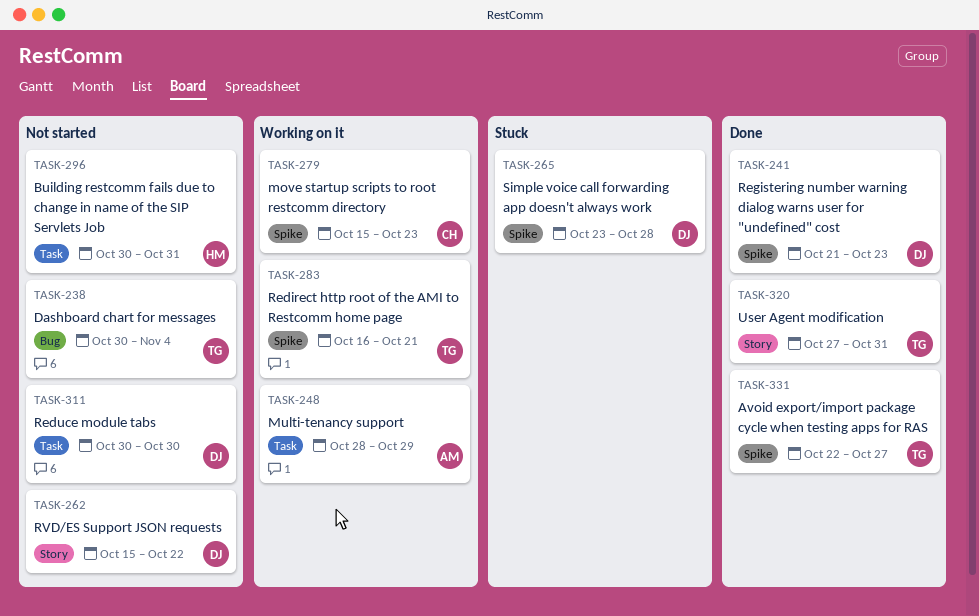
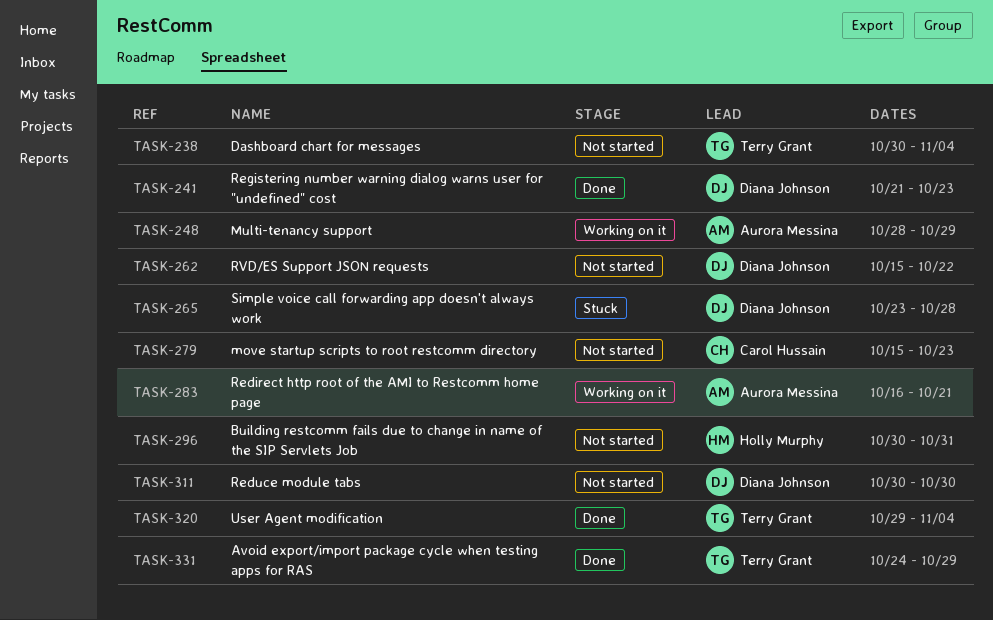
TASK-279, status: Working on it -> Not started
TASK-283, owner: Terry Grant -> Aurora Messina
TASK-320, start: Oct 27 -> Oct 29
TASK-320, due: Oct 31 -> Nov 4
TASK-331, start: Oct 22 -> Oct 24
TASK-331, due: Oct 27 -> Oct 29

